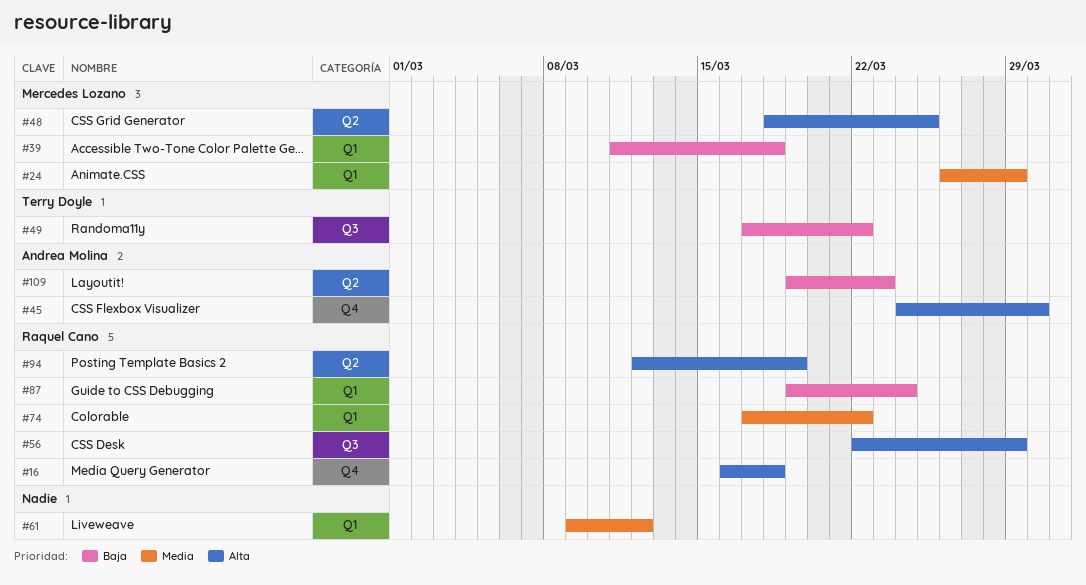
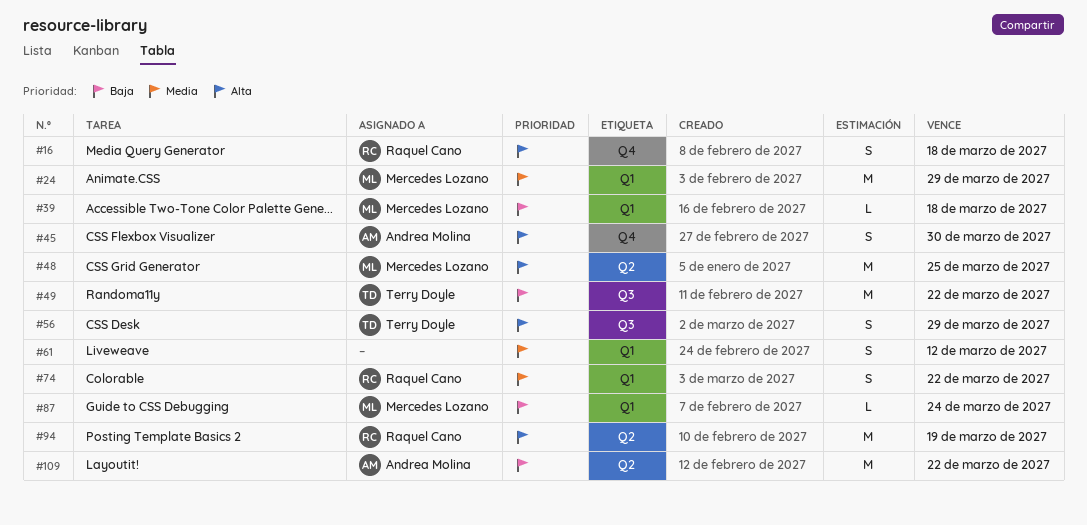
#56, owner: Raquel Cano -> Terry Doyle
#87, owner: Raquel Cano -> Mercedes Lozano
#109, due: Mar 23 -> Mar 22

